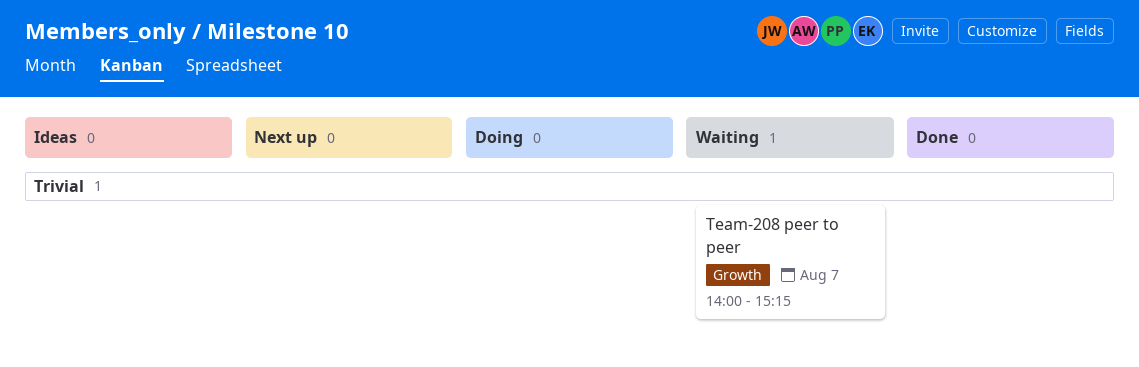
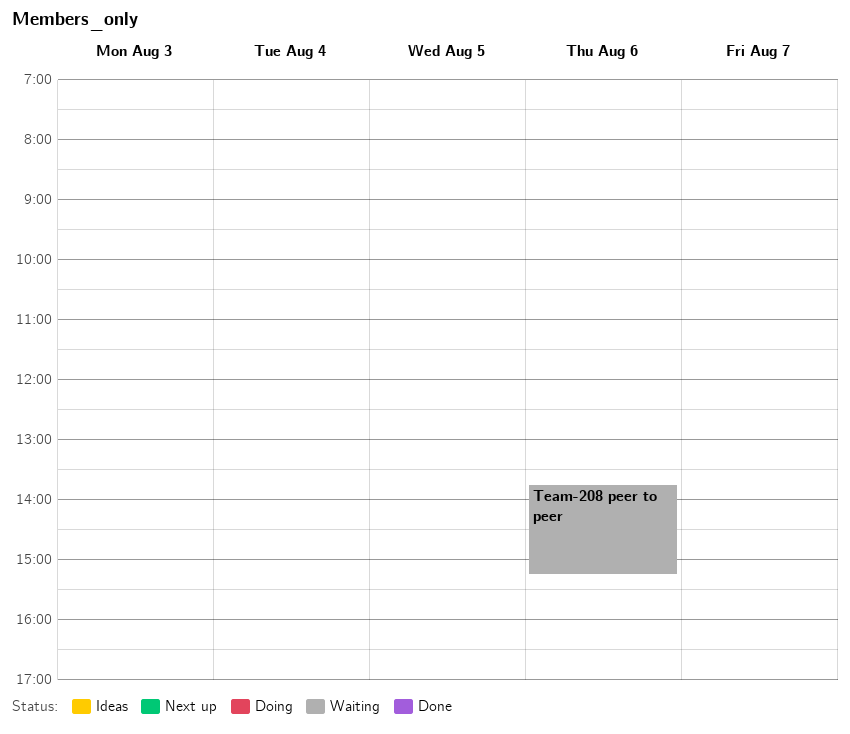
Team-208 peer to peer, day: Aug 7 -> Aug 6
Team-208 peer to peer, begins: 14:00 -> 13:45

